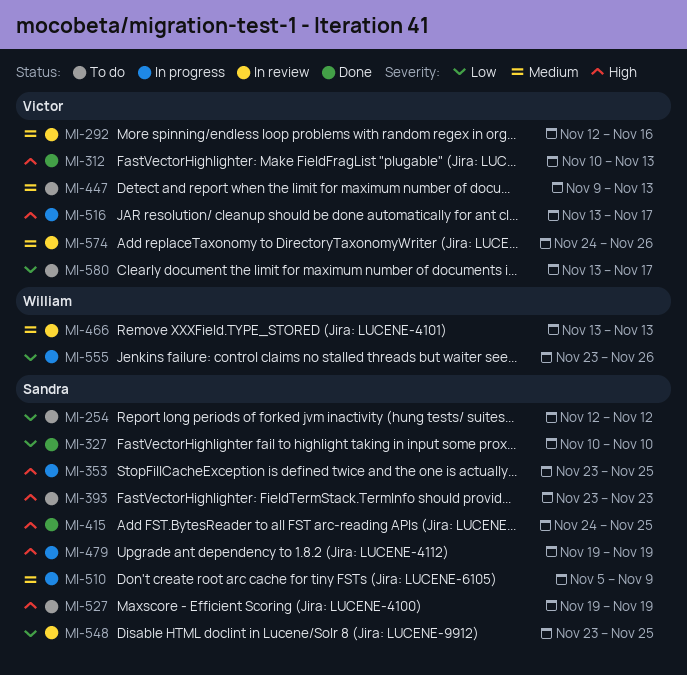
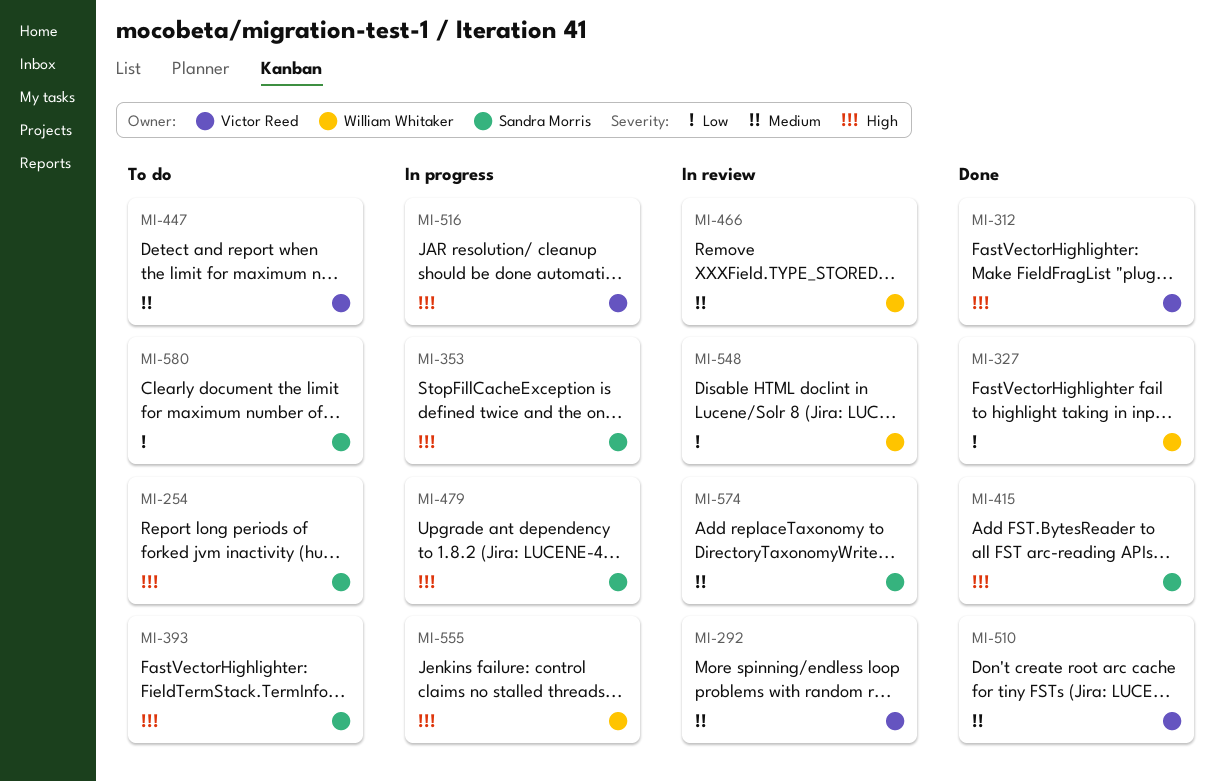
MI-254, priority: Low -> High
MI-327, owner: Sandra Morris -> William Whitaker
MI-510, status: In progress -> Done
MI-510, owner: Sandra Morris -> Victor Reed
MI-527: present -> none
MI-548, owner: Sandra Morris -> William Whitaker
MI-555, priority: Low -> High
MI-574, owner: Victor Reed -> Sandra Morris
MI-580, owner: Victor Reed -> Sandra Morris

